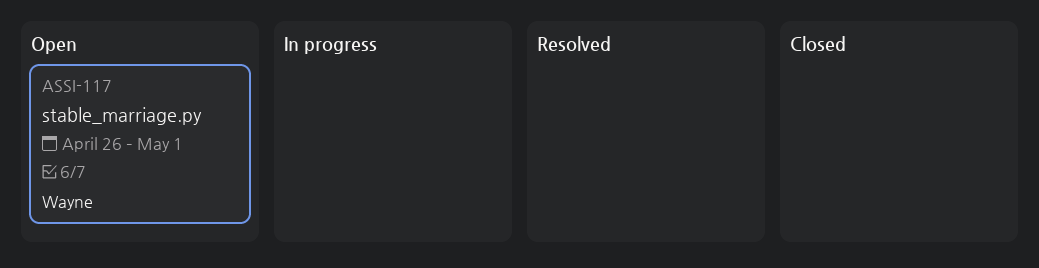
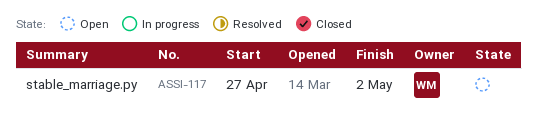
ASSI-117, start: Apr 26 -> Apr 27
ASSI-117, due: May 1 -> May 2

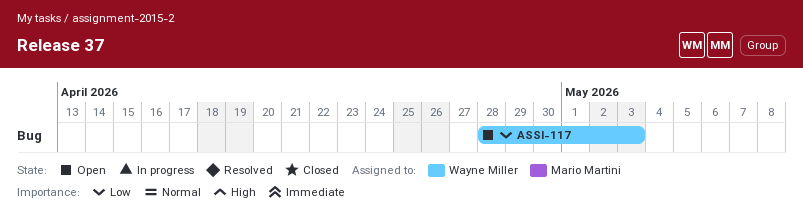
ASSI-117, start: Apr 27 -> Apr 28
ASSI-117, due: May 2 -> May 3

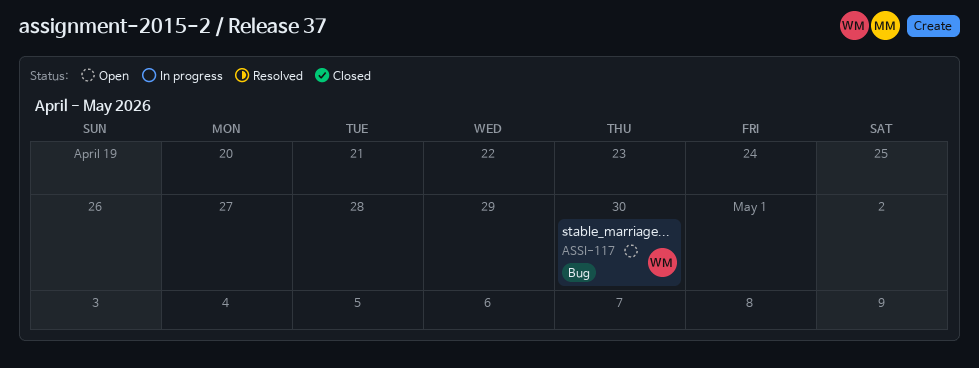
ASSI-117, due: May 3 -> Apr 30

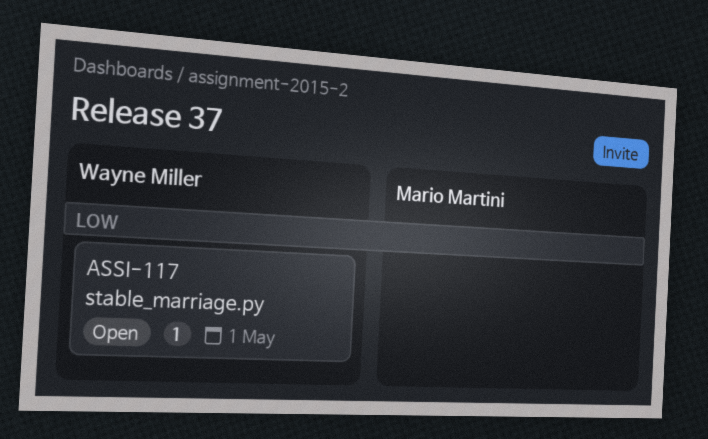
ASSI-117, due: Apr 30 -> May 1

